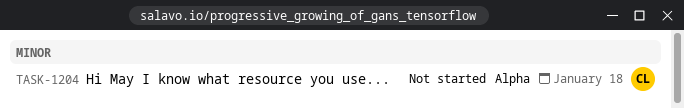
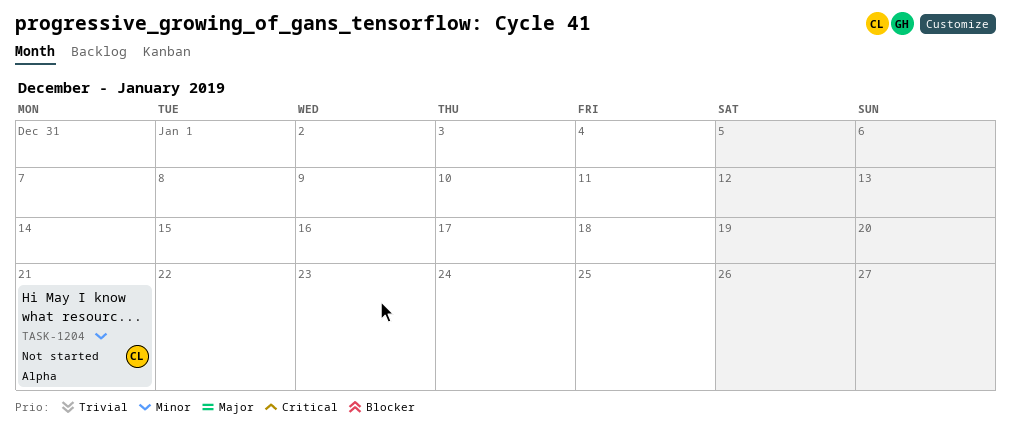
TASK-1204, due: Jan 18 -> Jan 21

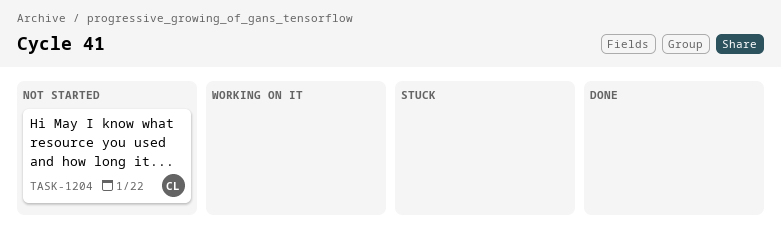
TASK-1204, due: Jan 21 -> Jan 22

